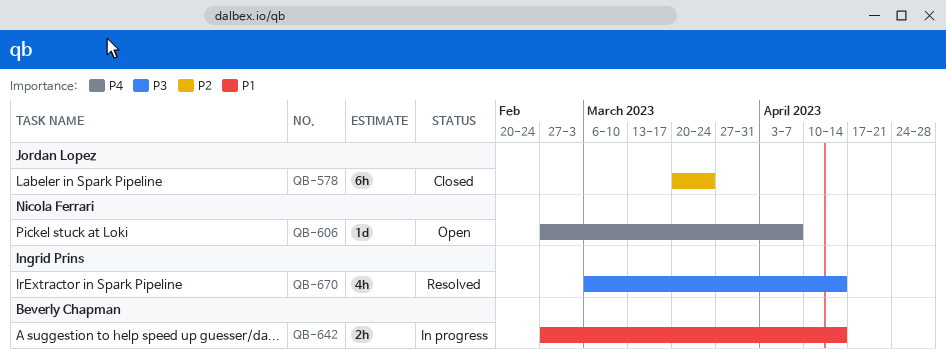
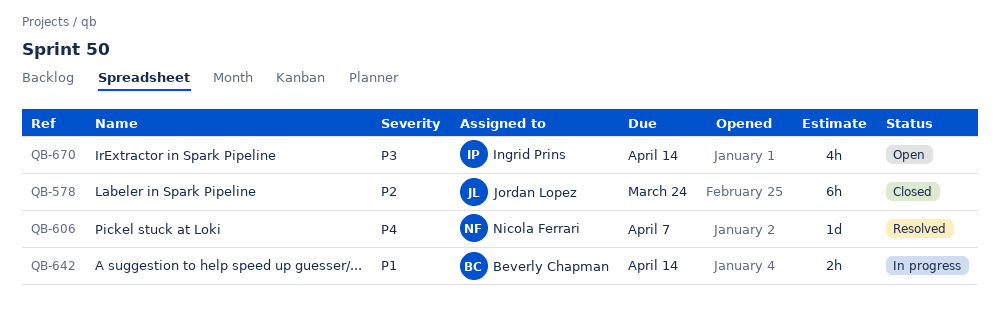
QB-606, status: Open -> Resolved
QB-670, status: Resolved -> Open

